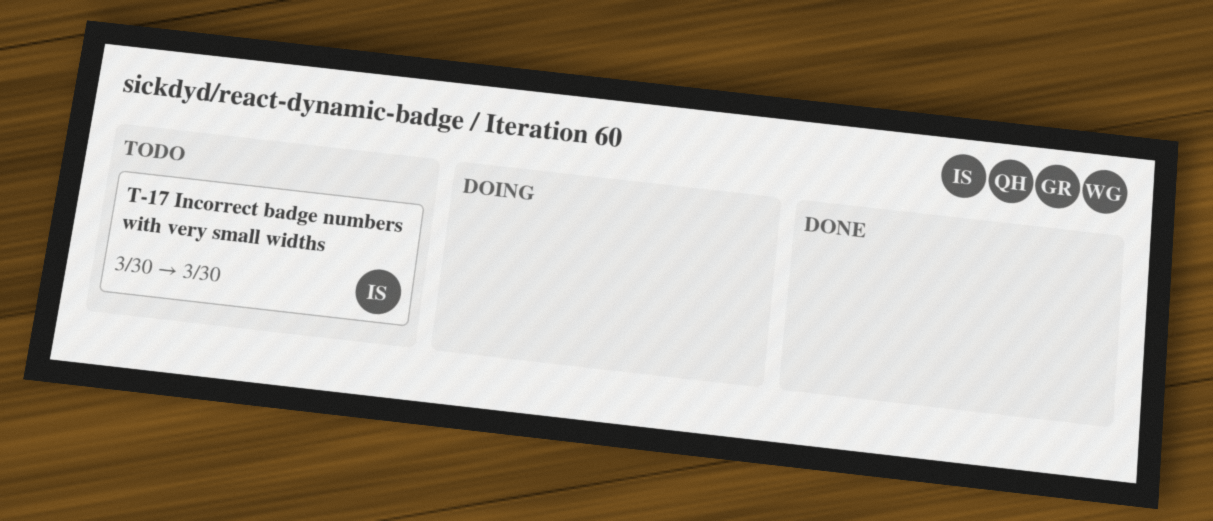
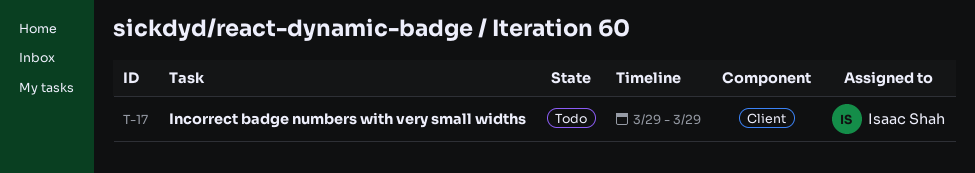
T-17, start: Mar 30 -> Mar 29
T-17, due: Mar 30 -> Mar 29

